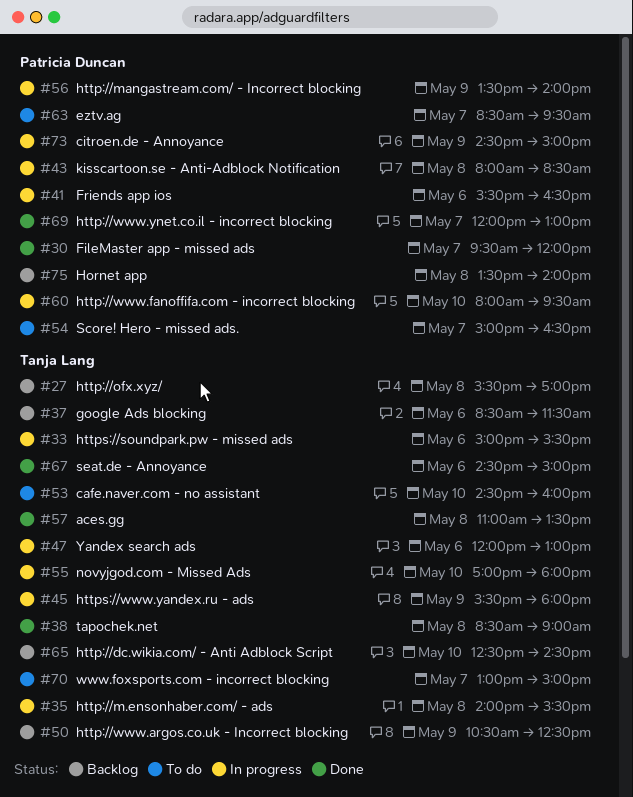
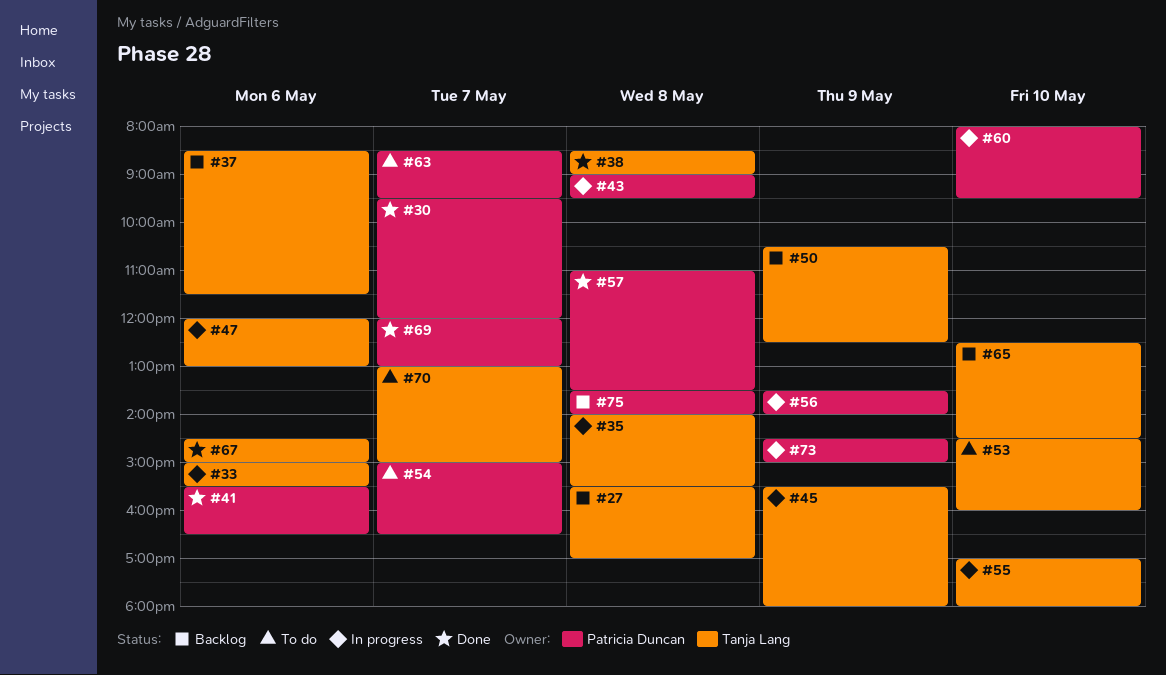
#41, status: In progress -> Done
#43, begins: 08:00 -> 09:00
#43, ends: 08:30 -> 09:30
#57, owner: Tanja Lang -> Patricia Duncan

